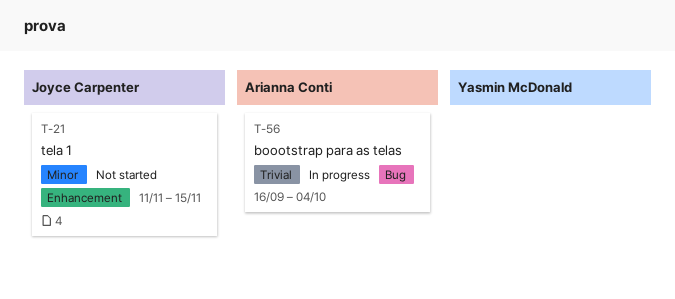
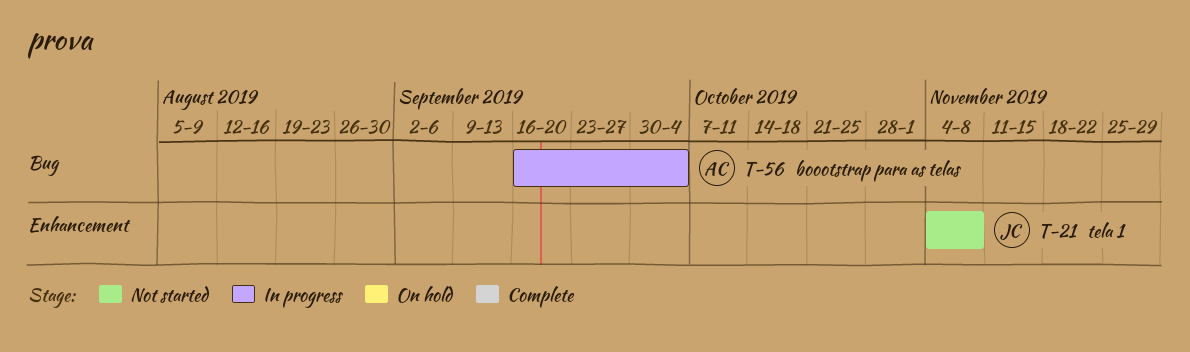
T-21, start: Nov 11 -> Nov 4
T-21, due: Nov 15 -> Nov 8

